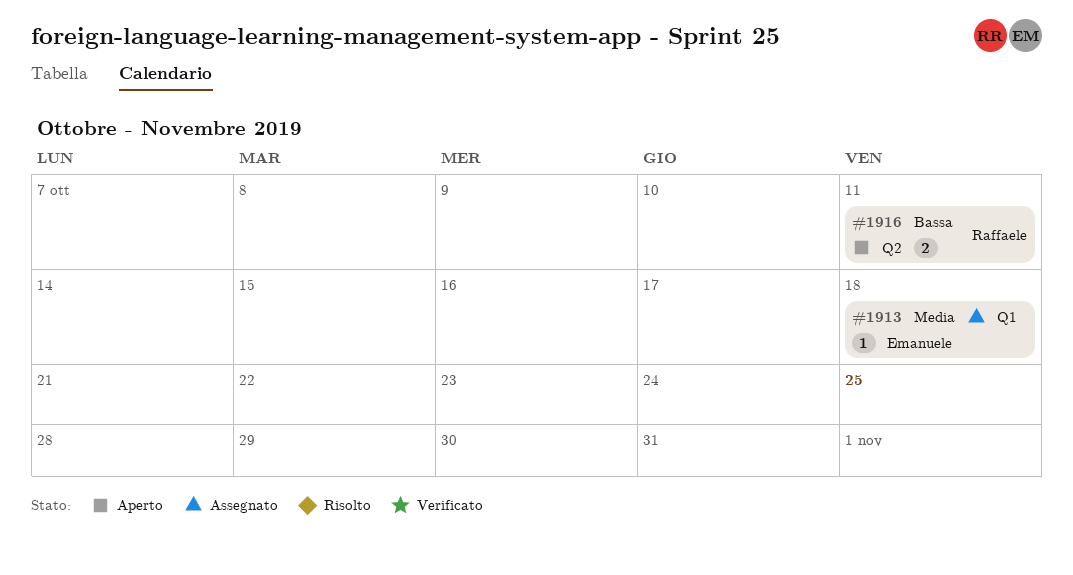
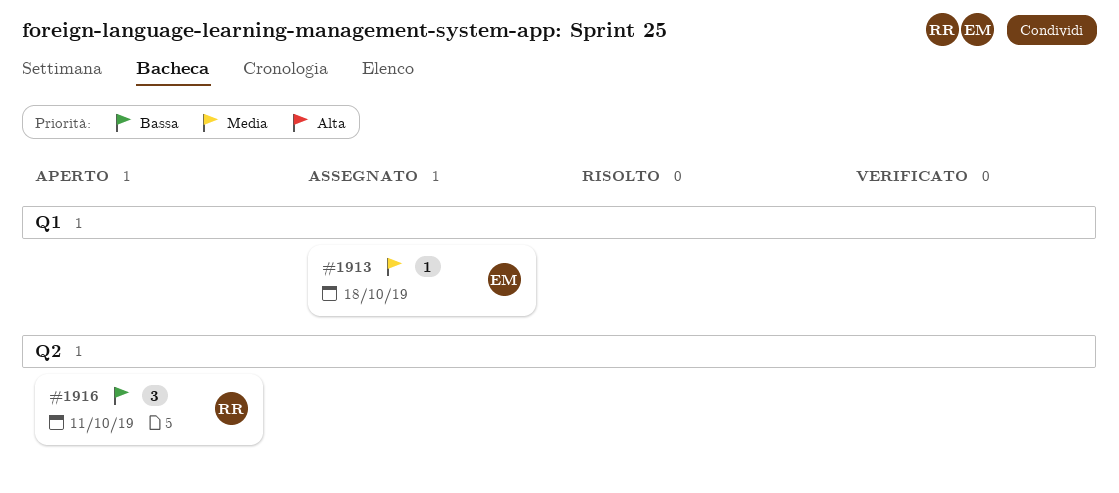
#1916, estimate: 2 -> 3

